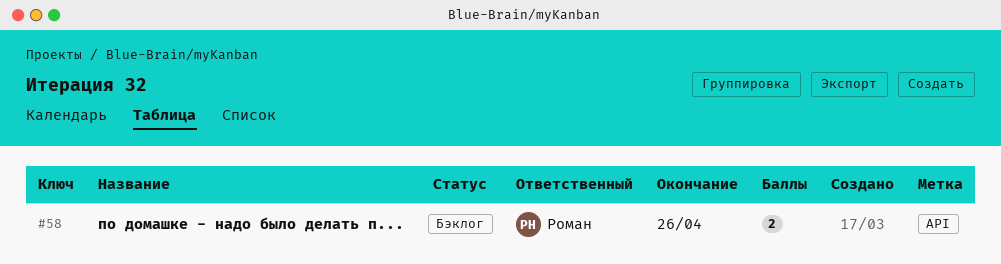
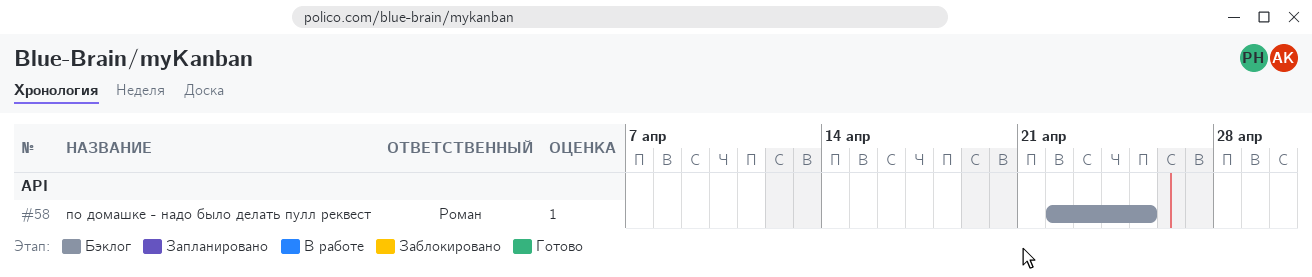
#58, estimate: 2 -> 1
#58, due: Apr 26 -> Apr 25

